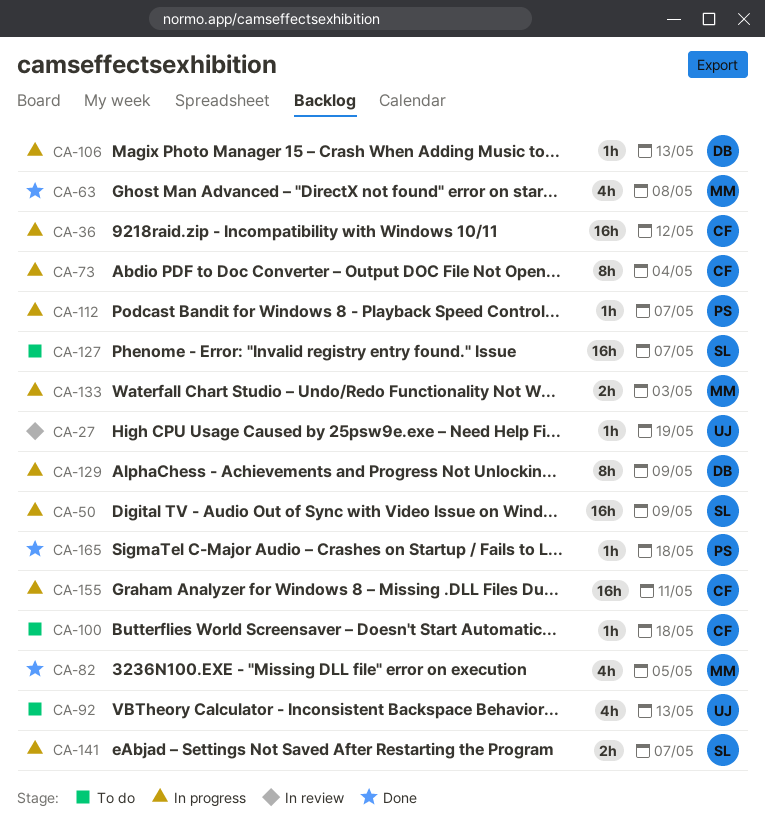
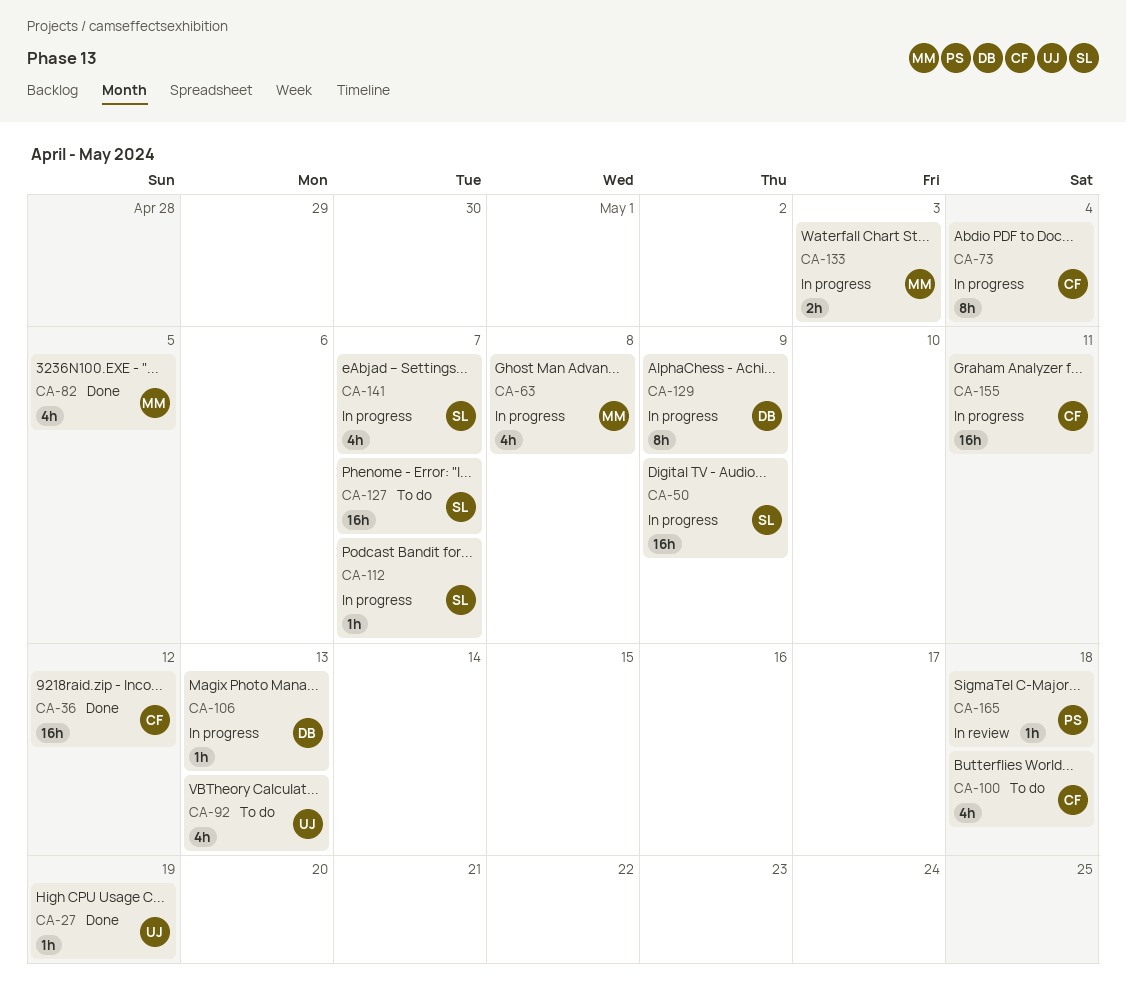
CA-27, status: In review -> Done
CA-36, status: In progress -> Done
CA-63, status: Done -> In progress
CA-100, estimate: 1h -> 4h
CA-112, owner: PS -> SL
CA-141, estimate: 2h -> 4h
CA-165, status: Done -> In review

